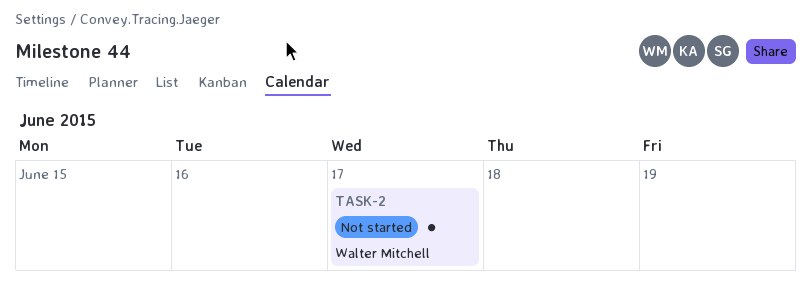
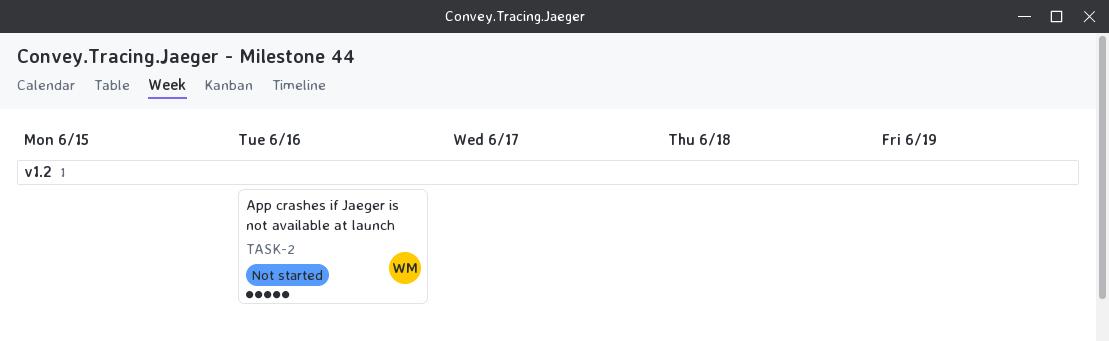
TASK-2, estimate: 1 -> 5
TASK-2, due: Jun 17 -> Jun 16

